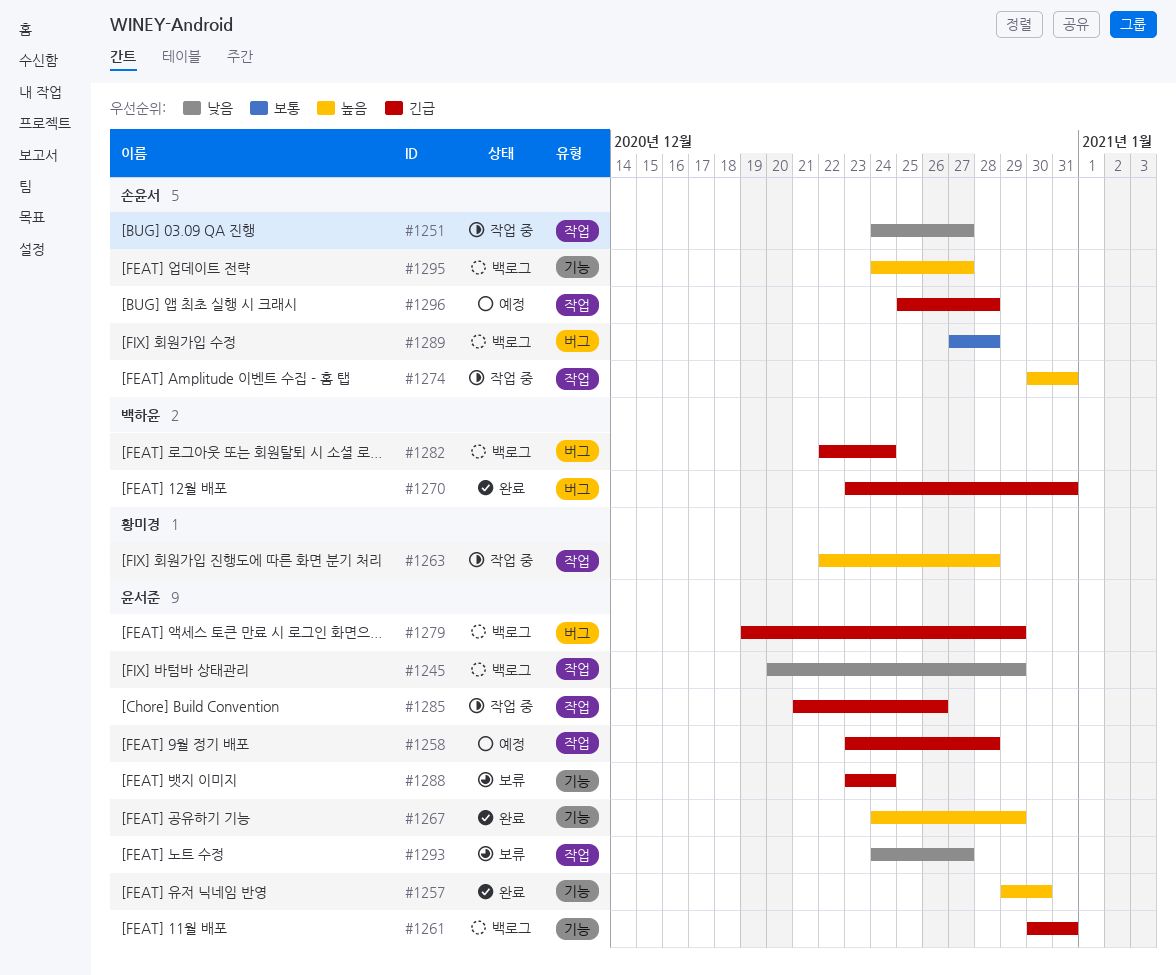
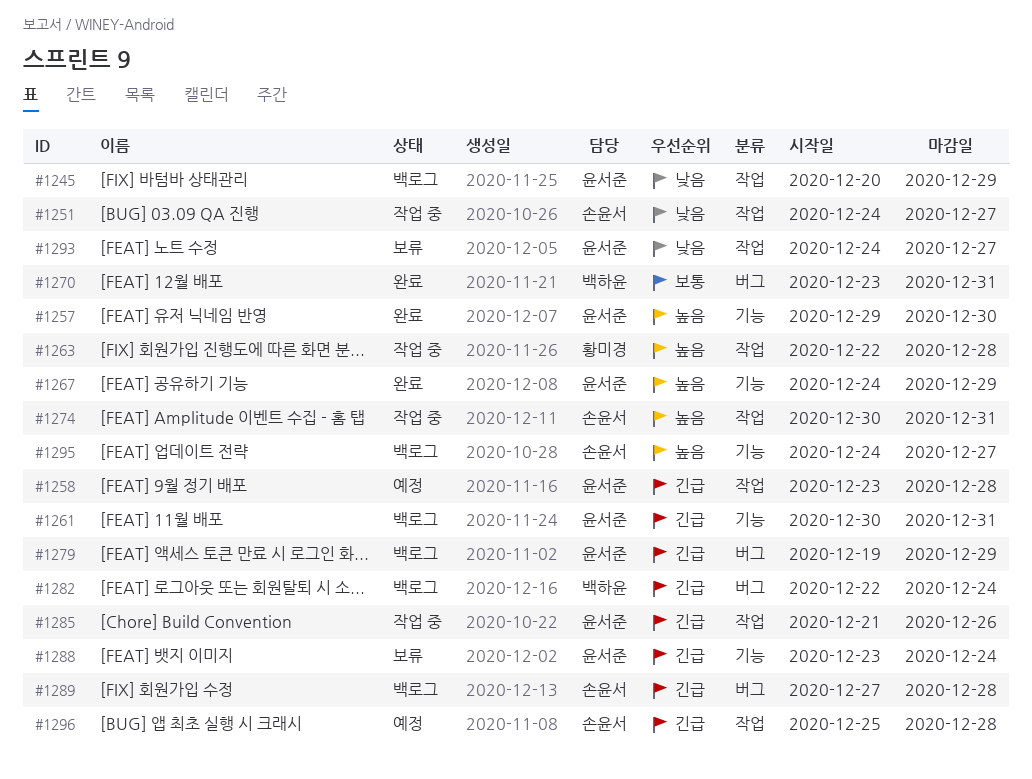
#1270, priority: 긴급 -> 보통
#1289, priority: 보통 -> 긴급

